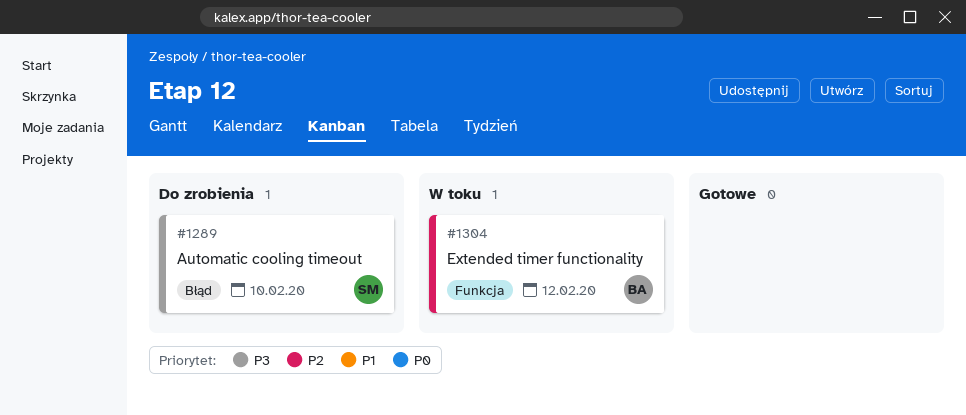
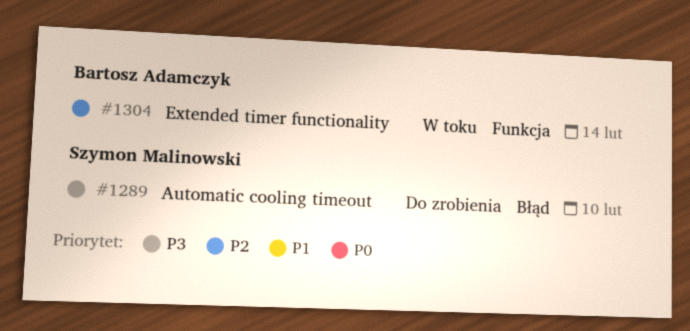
#1304, due: Feb 12 -> Feb 14

